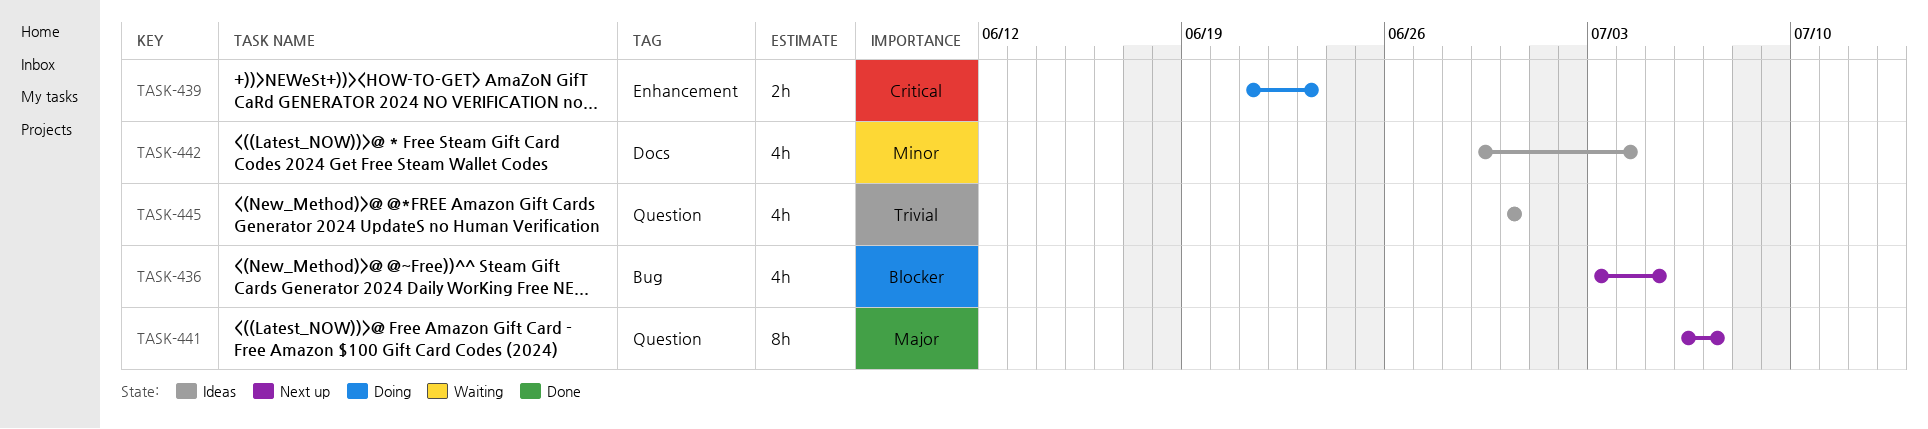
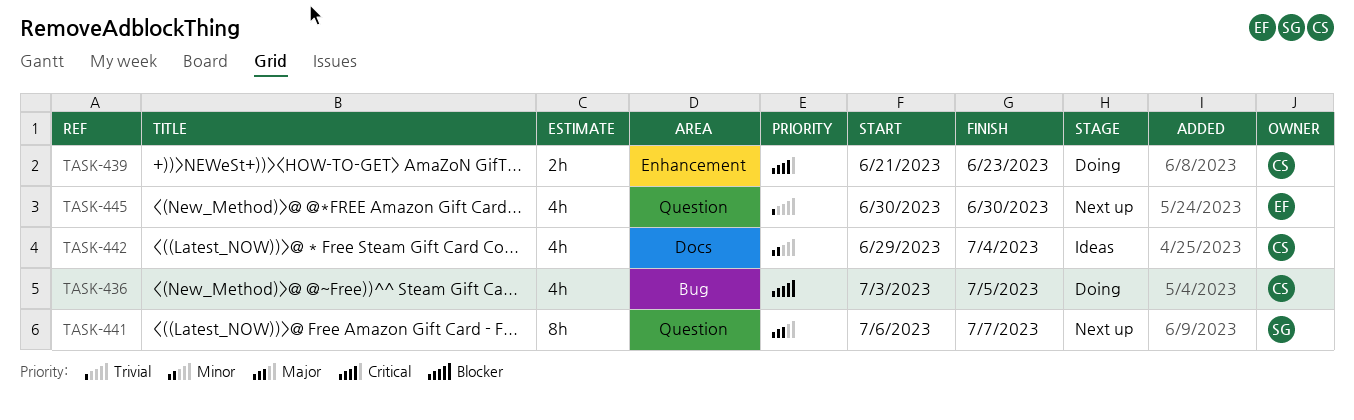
TASK-436, status: Next up -> Doing
TASK-445, status: Ideas -> Next up

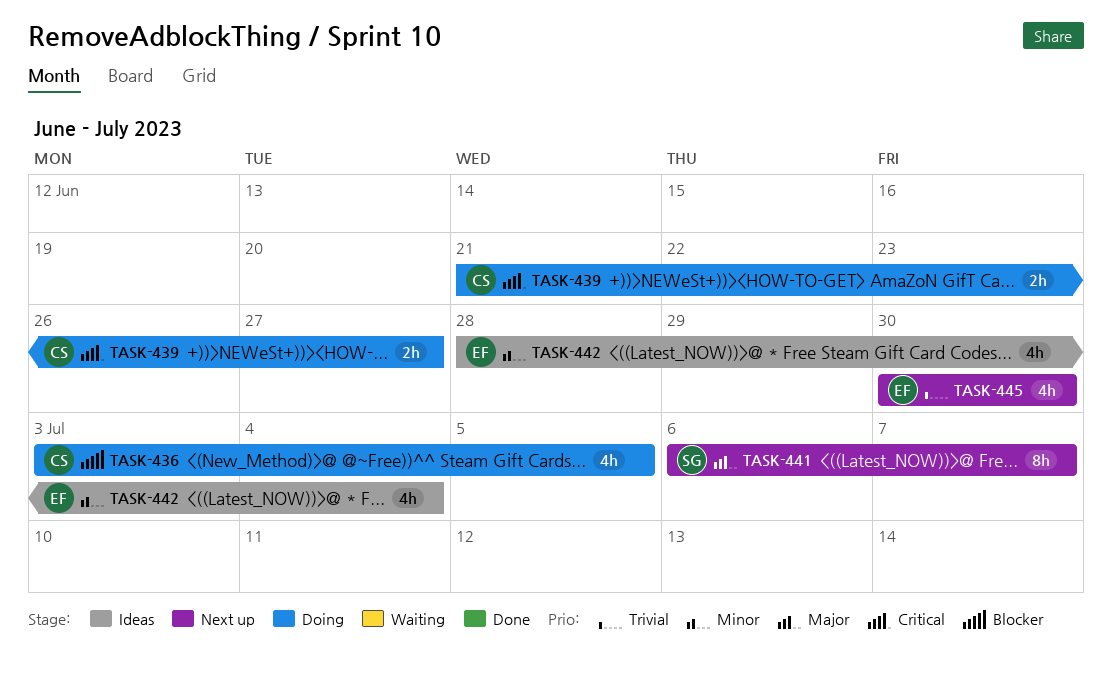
TASK-439, due: Jun 23 -> Jun 27
TASK-442, owner: CS -> EF
TASK-442, start: Jun 29 -> Jun 28

